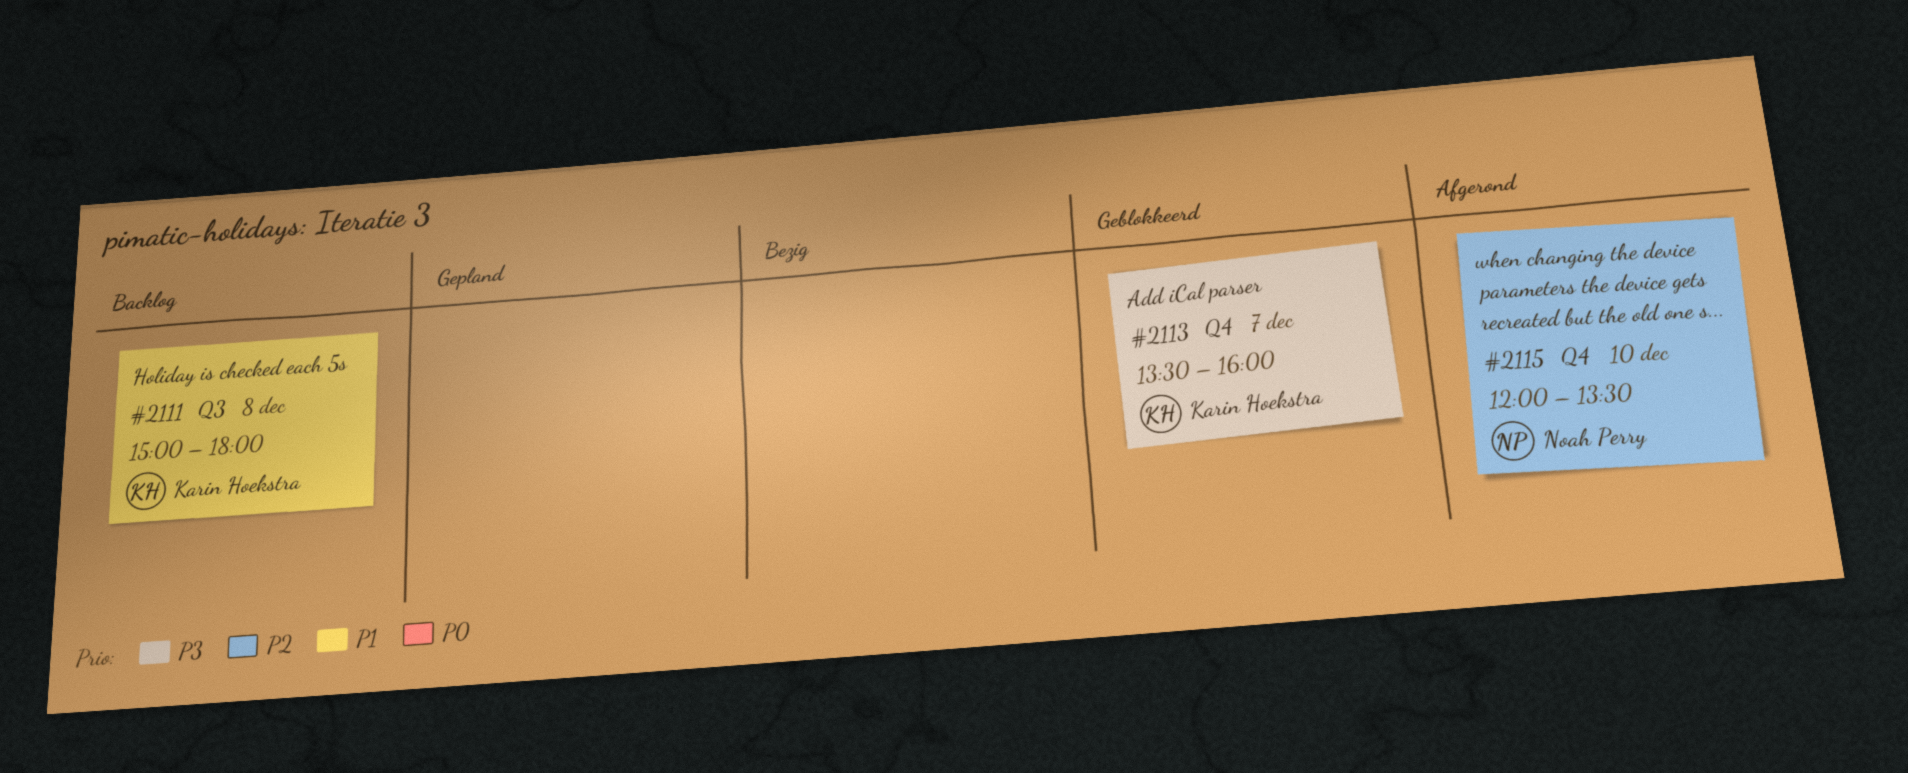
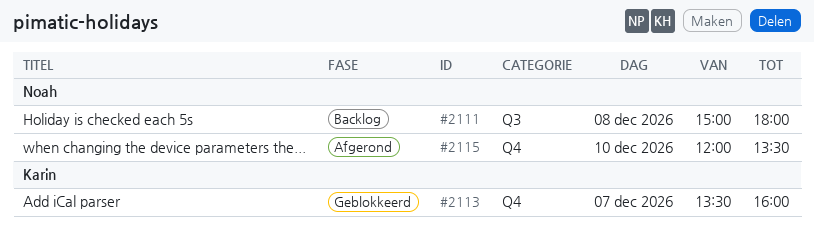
#2111, owner: Karin Hoekstra -> Noah Perry

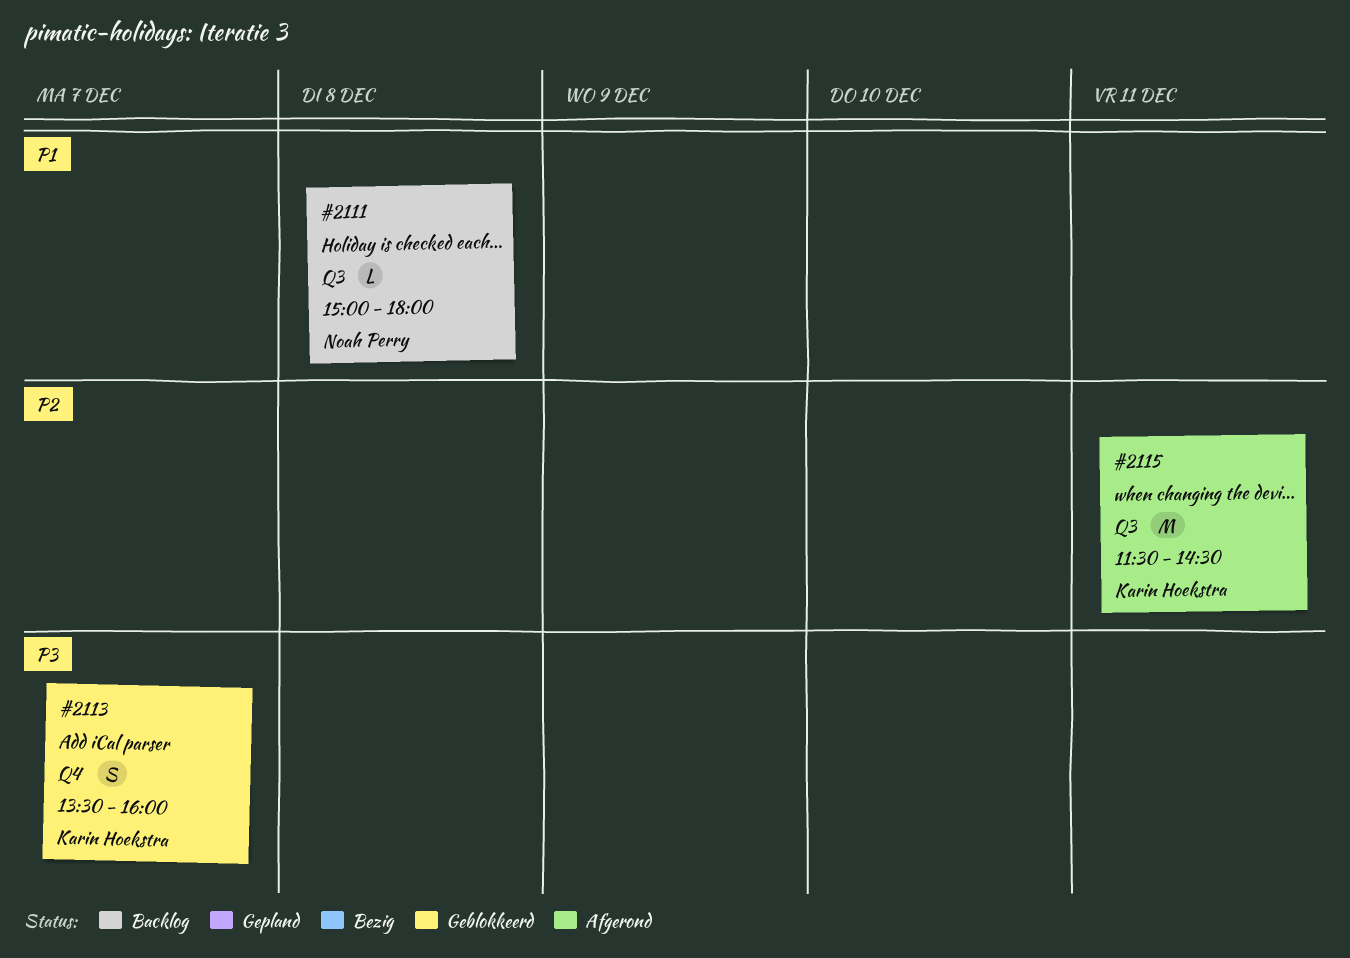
#2115, owner: Noah Perry -> Karin Hoekstra
#2115, label: Q4 -> Q3
#2115, day: Dec 10 -> Dec 11
#2115, begins: 12:00 -> 11:30
#2115, ends: 13:30 -> 14:30

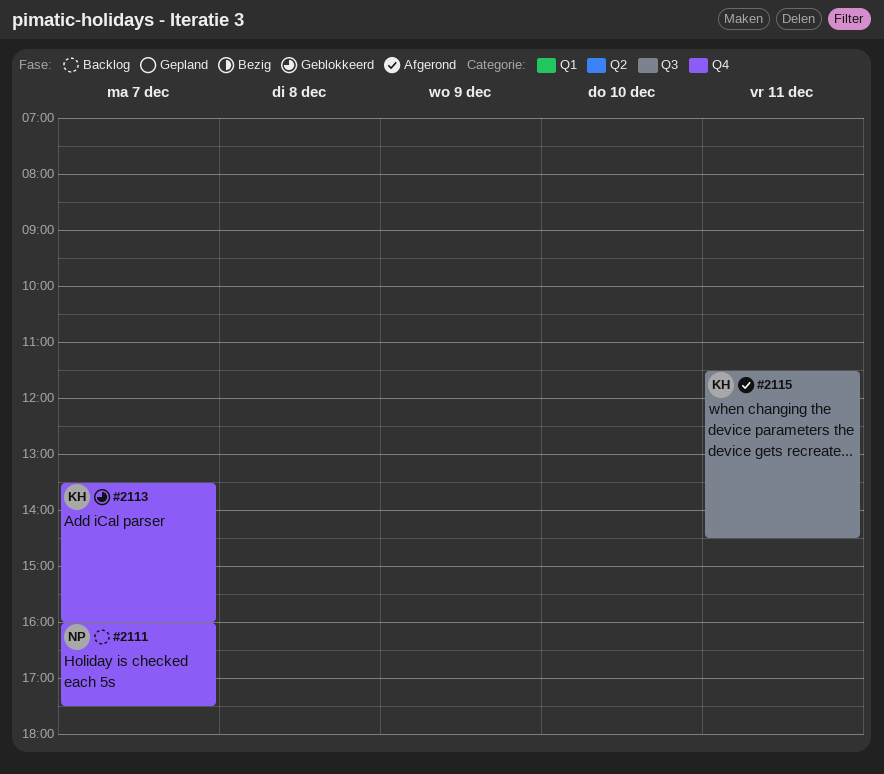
#2111, label: Q3 -> Q4
#2111, day: Dec 8 -> Dec 7
#2111, begins: 15:00 -> 16:00
#2111, ends: 18:00 -> 17:30

